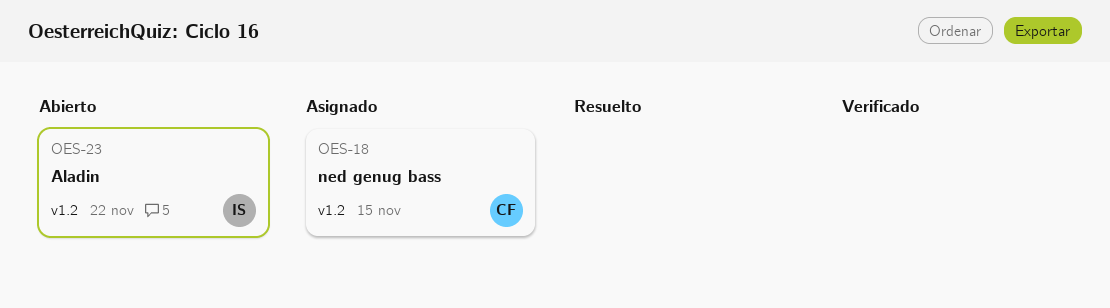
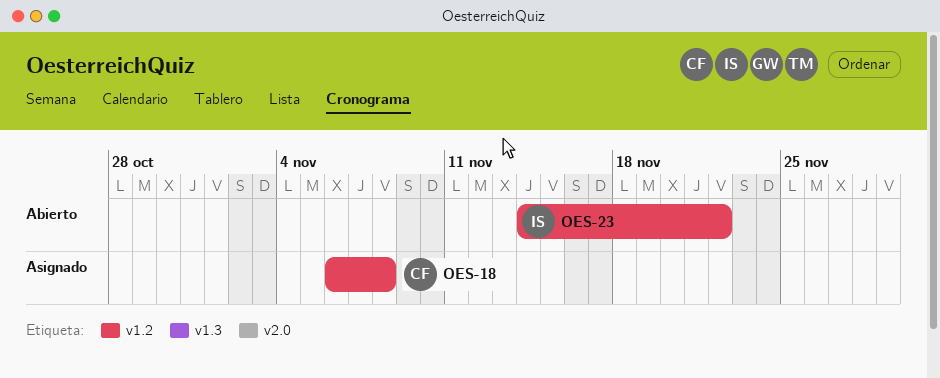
OES-18, due: Nov 15 -> Nov 8

